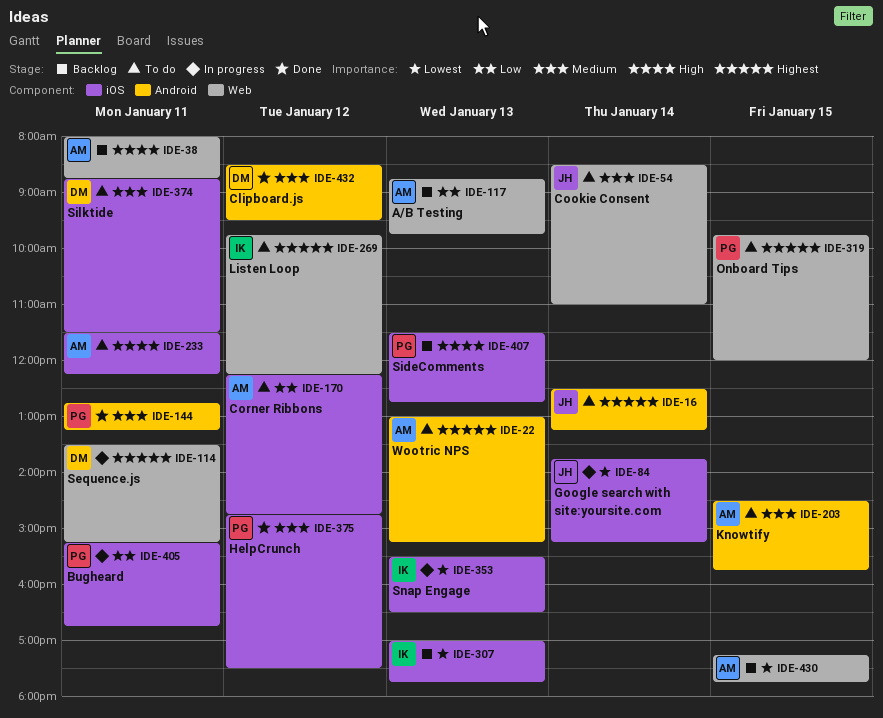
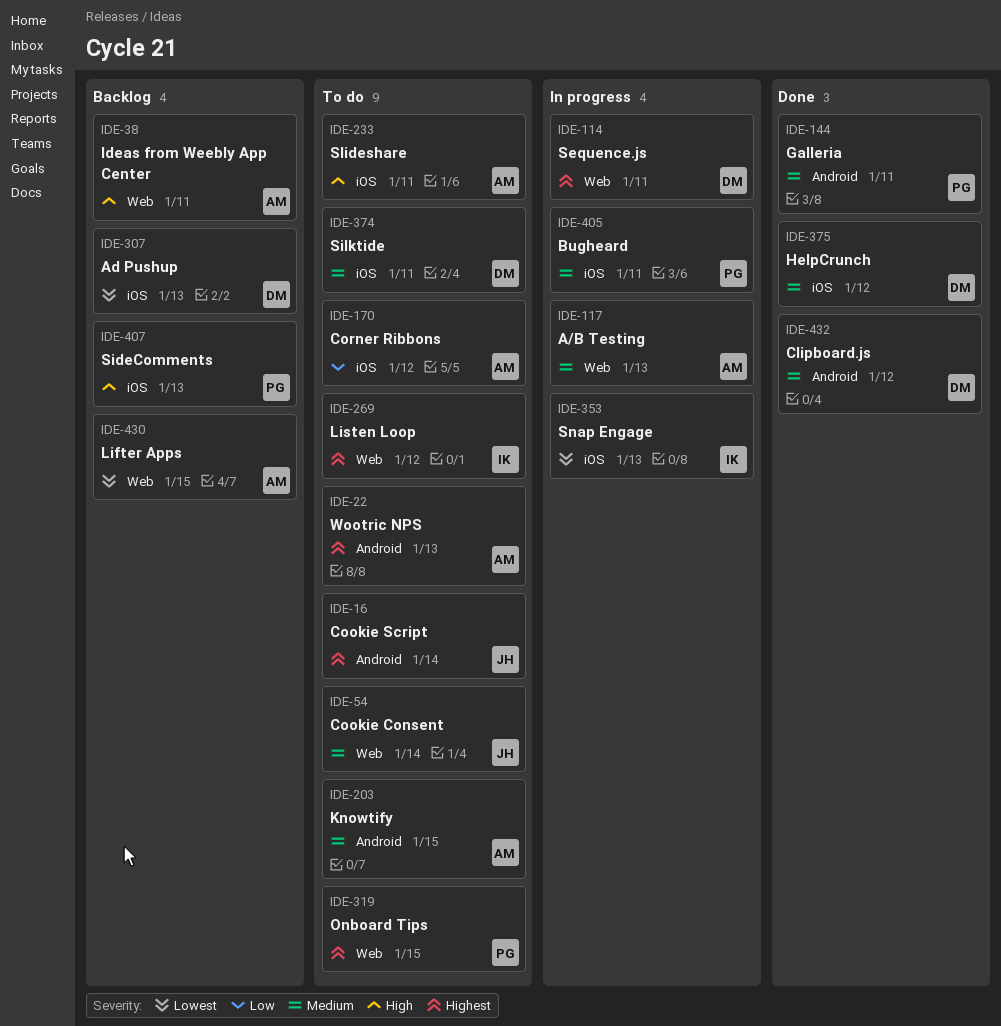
IDE-84: present -> none
IDE-117, status: Backlog -> In progress
IDE-117, priority: Low -> Medium
IDE-307, owner: IK -> DM
IDE-375, owner: PG -> DM
IDE-405, priority: Low -> Medium

